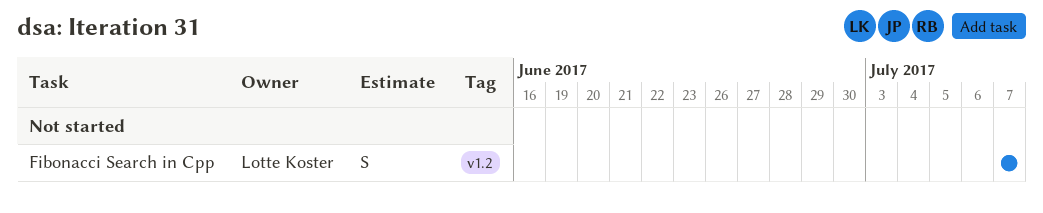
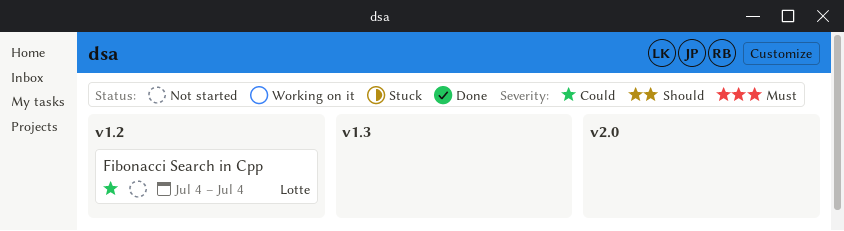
Fibonacci Search in Cpp, start: Jul 7 -> Jul 4
Fibonacci Search in Cpp, due: Jul 7 -> Jul 4

